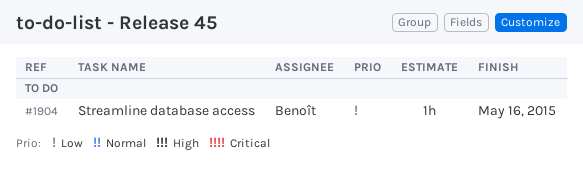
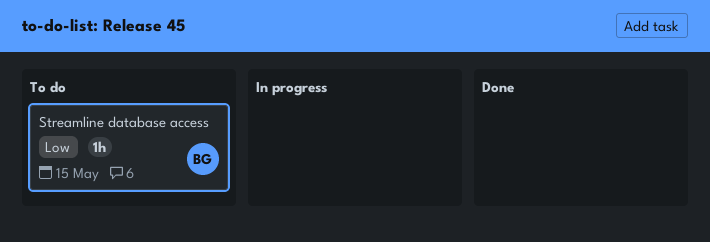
Streamline database access, due: May 16 -> May 15

